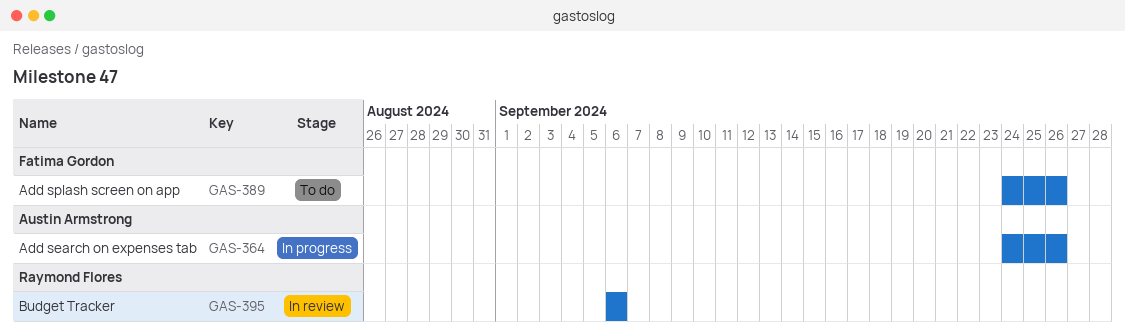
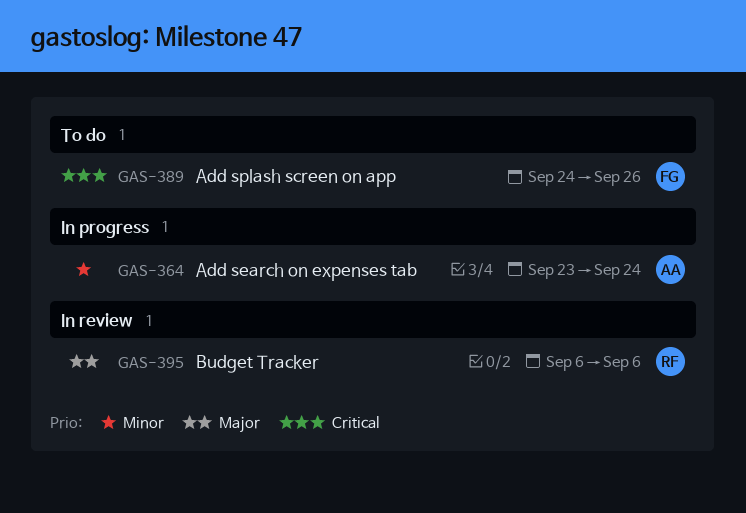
GAS-364, start: Sep 24 -> Sep 23
GAS-364, due: Sep 26 -> Sep 24

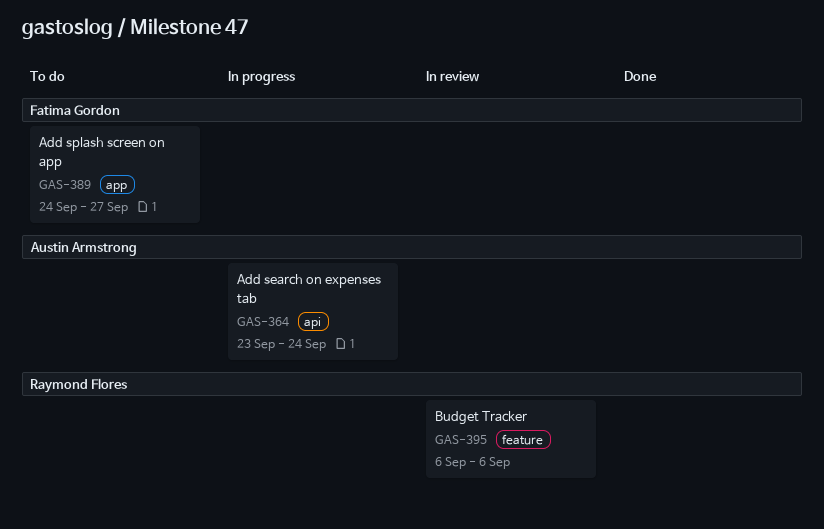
GAS-389, due: Sep 26 -> Sep 27

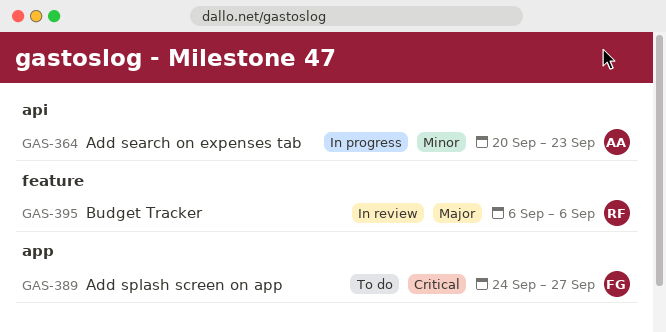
GAS-364, start: Sep 23 -> Sep 20
GAS-364, due: Sep 24 -> Sep 23

